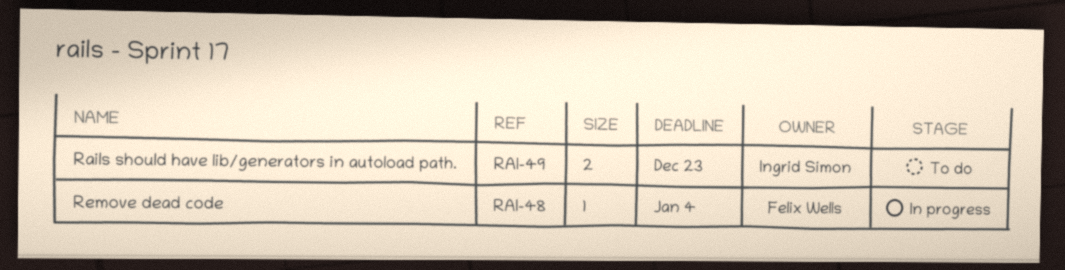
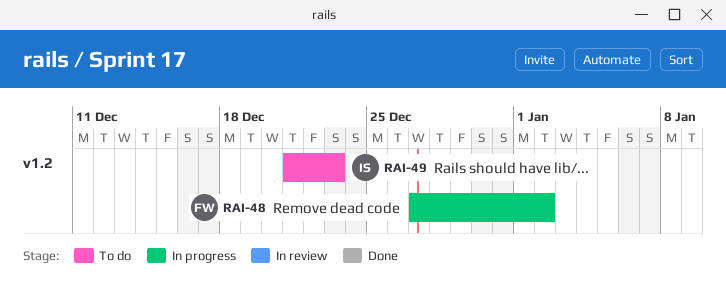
RAI-48, due: Jan 4 -> Jan 2

